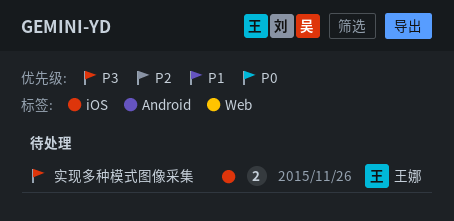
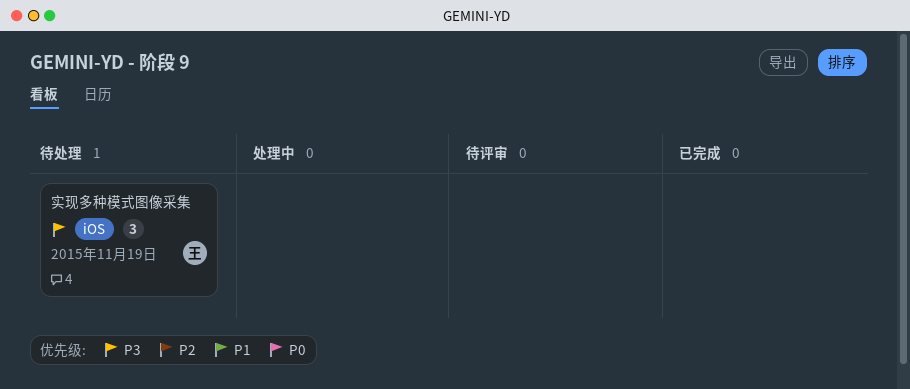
实现多种模式图像采集, estimate: 2 -> 3
实现多种模式图像采集, due: Nov 26 -> Nov 19

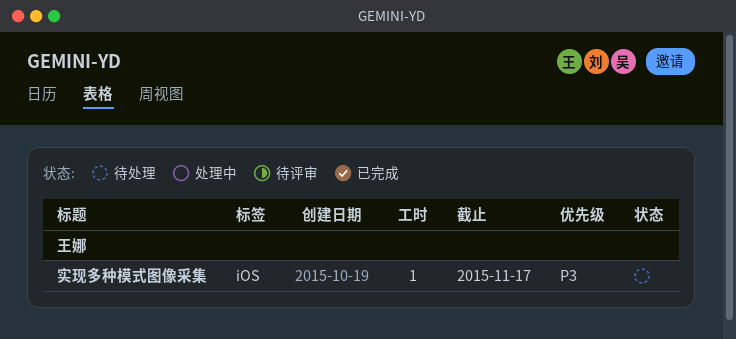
实现多种模式图像采集, estimate: 3 -> 1
实现多种模式图像采集, due: Nov 19 -> Nov 17

